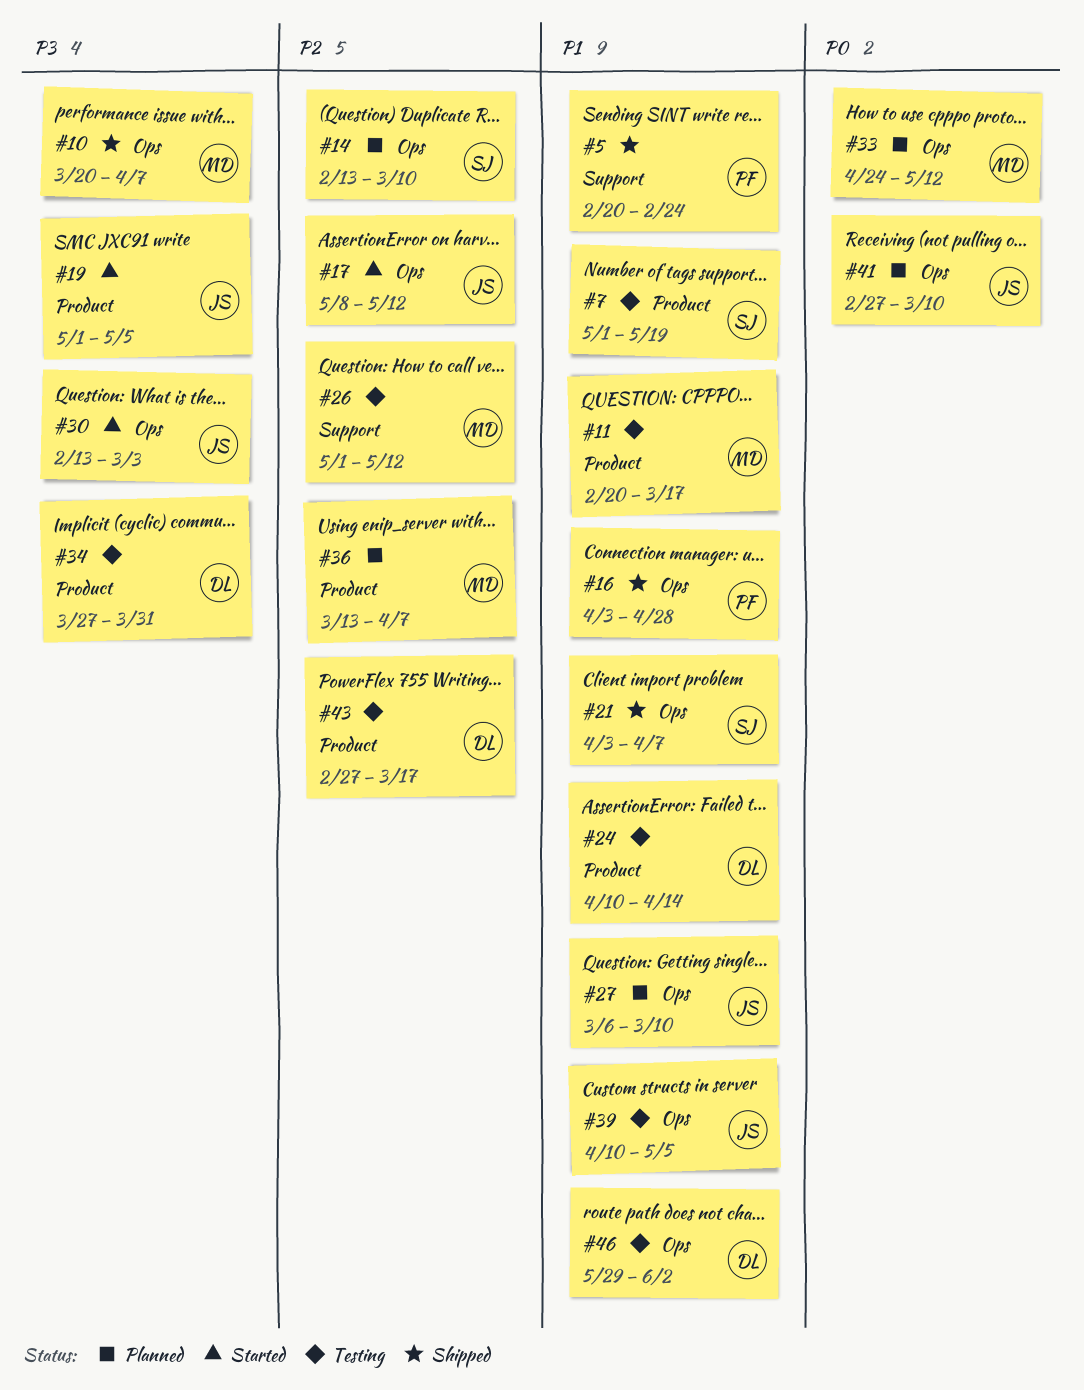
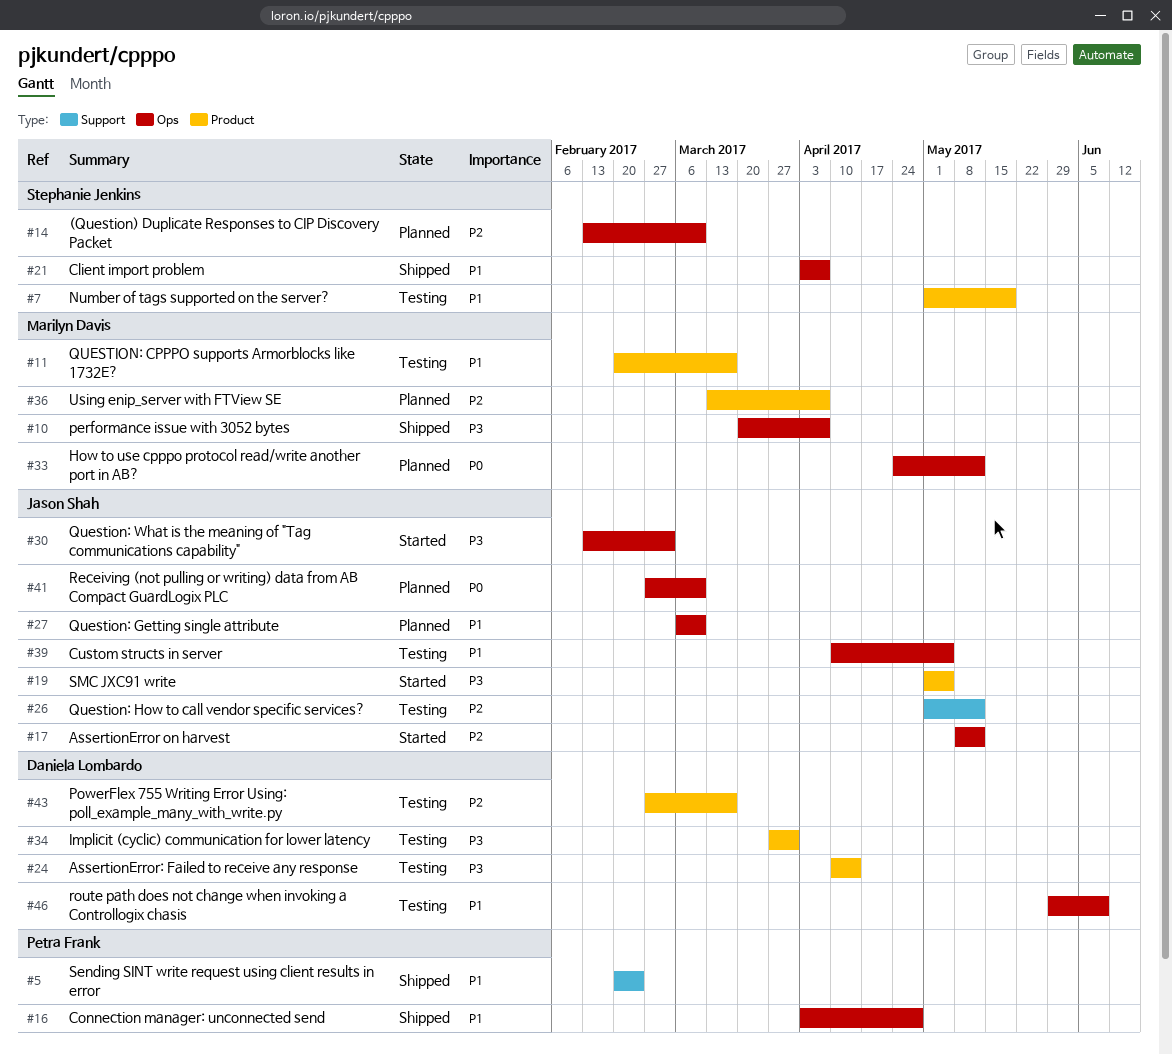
#24, priority: P1 -> P3
#26, owner: Marilyn Davis -> Jason Shah
#46, due: Jun 2 -> Jun 9

